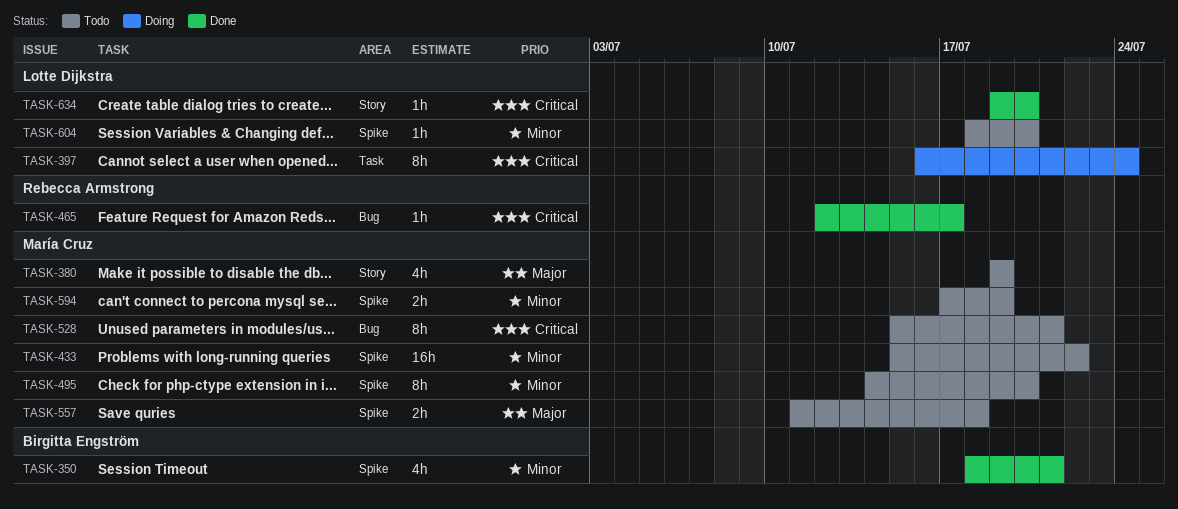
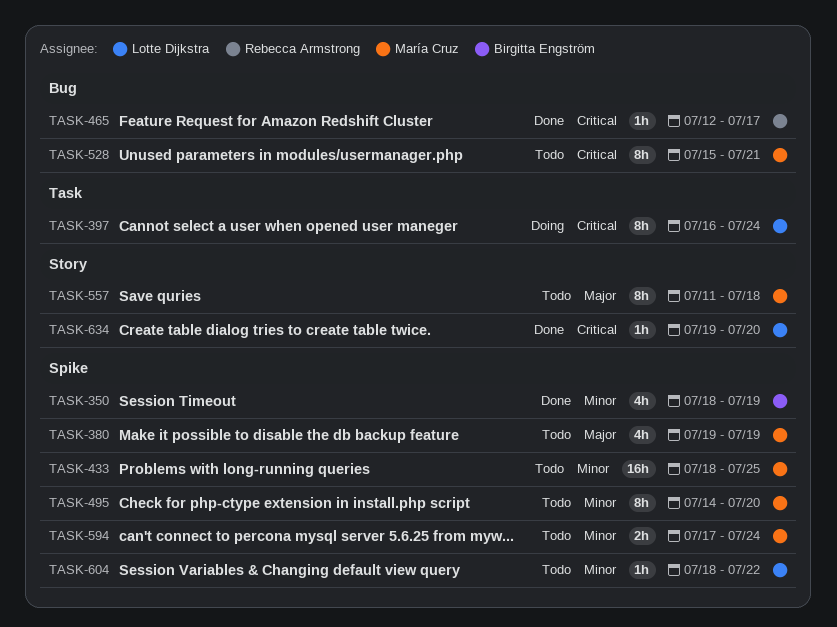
TASK-350, due: Jul 21 -> Jul 19
TASK-380, label: Story -> Spike
TASK-433, start: Jul 15 -> Jul 18
TASK-433, due: Jul 22 -> Jul 25
TASK-557, label: Spike -> Story
TASK-557, estimate: 2h -> 8h
TASK-594, due: Jul 19 -> Jul 24
TASK-604, due: Jul 20 -> Jul 22

